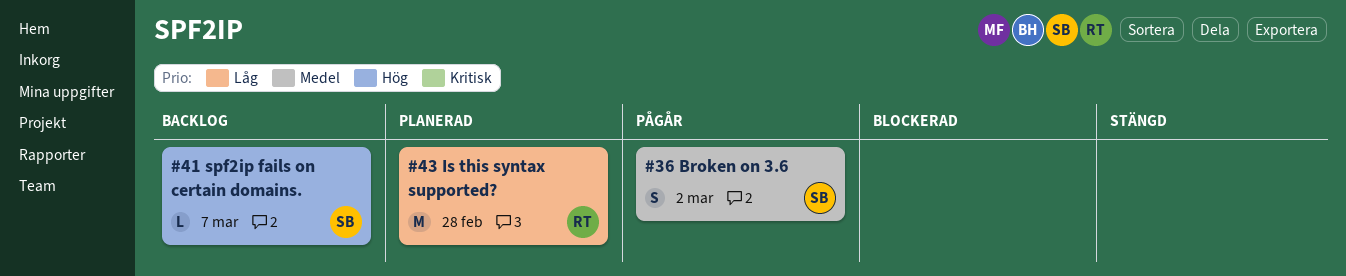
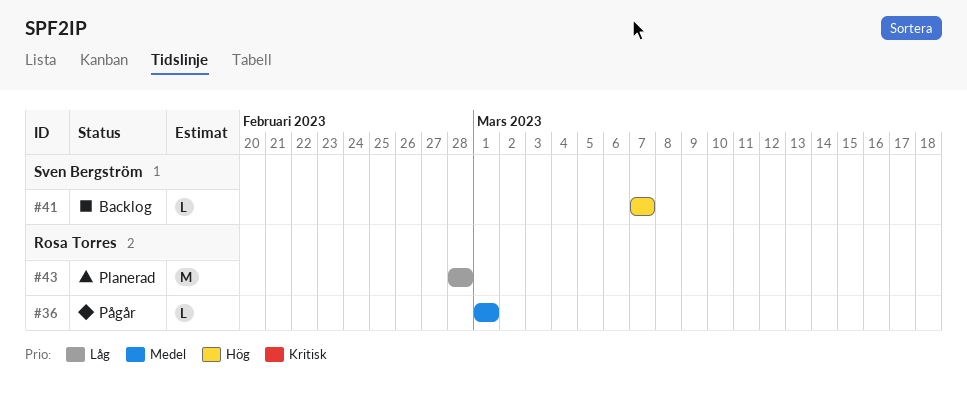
#36, owner: Sven Bergström -> Rosa Torres
#36, estimate: S -> L
#36, due: Mar 2 -> Mar 1

